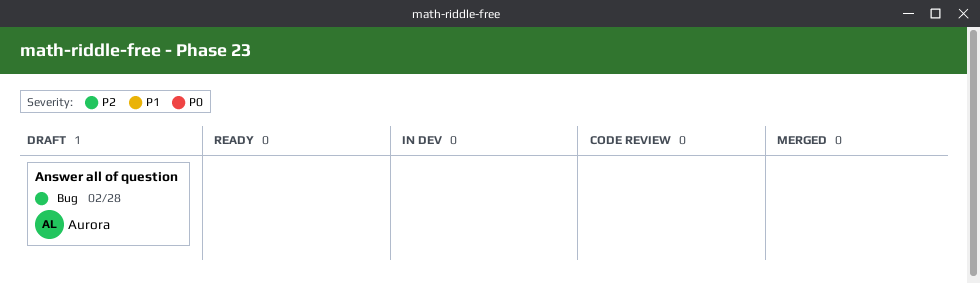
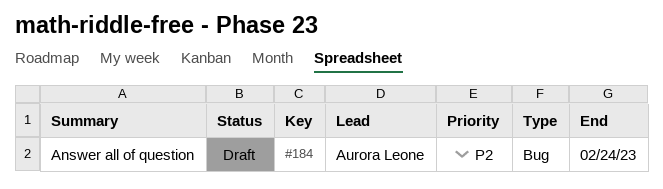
Answer all of question, due: Feb 28 -> Feb 24

